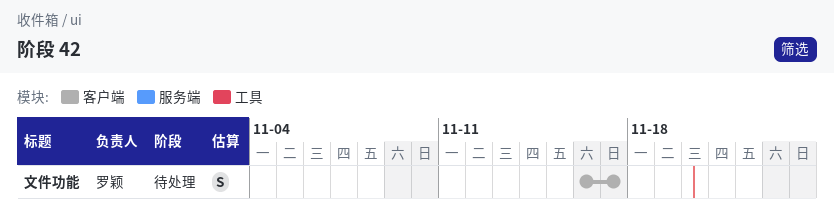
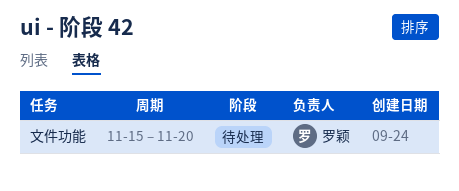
文件功能, start: Nov 16 -> Nov 15
文件功能, due: Nov 17 -> Nov 20

